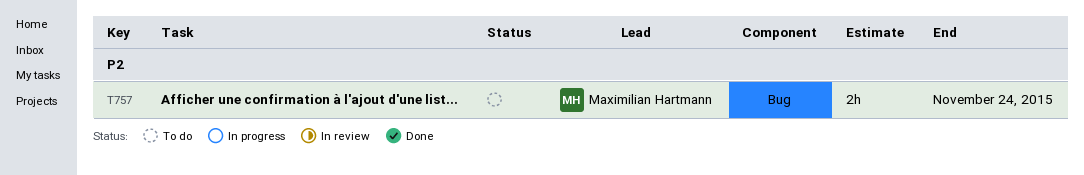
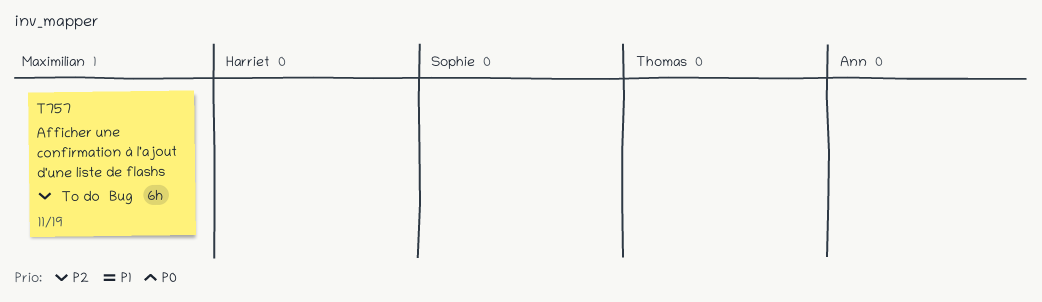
T757, estimate: 2h -> 6h
T757, due: Nov 24 -> Nov 19

